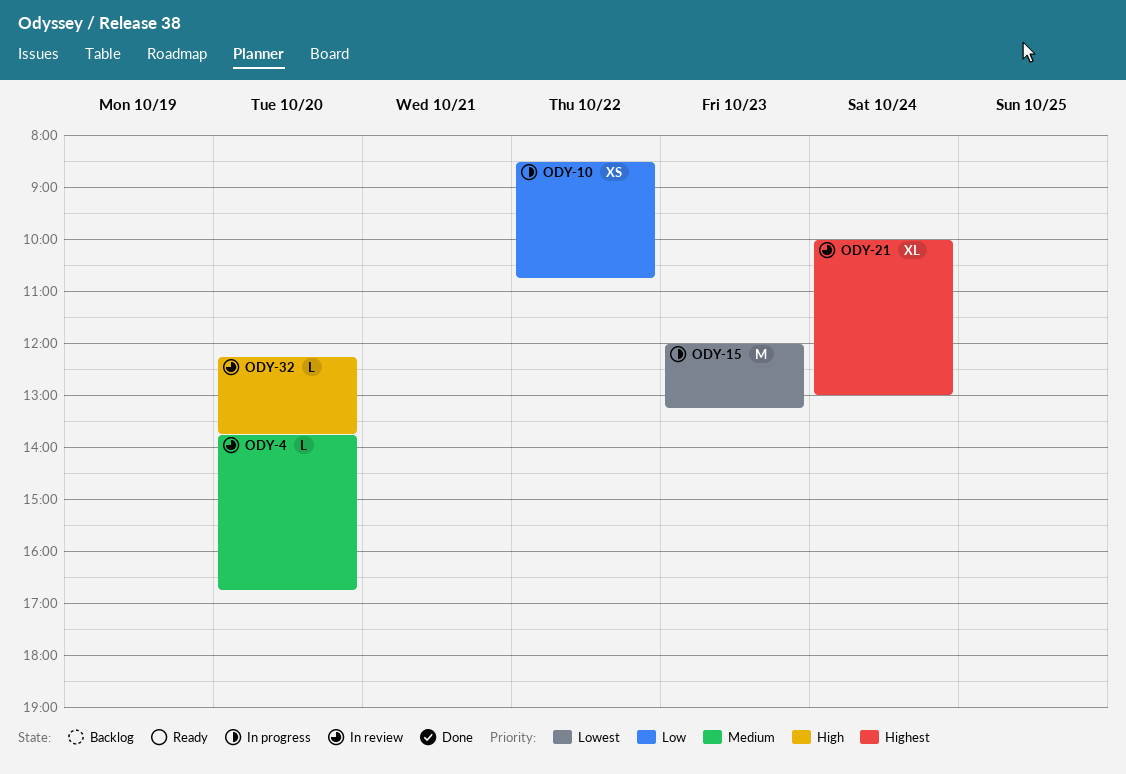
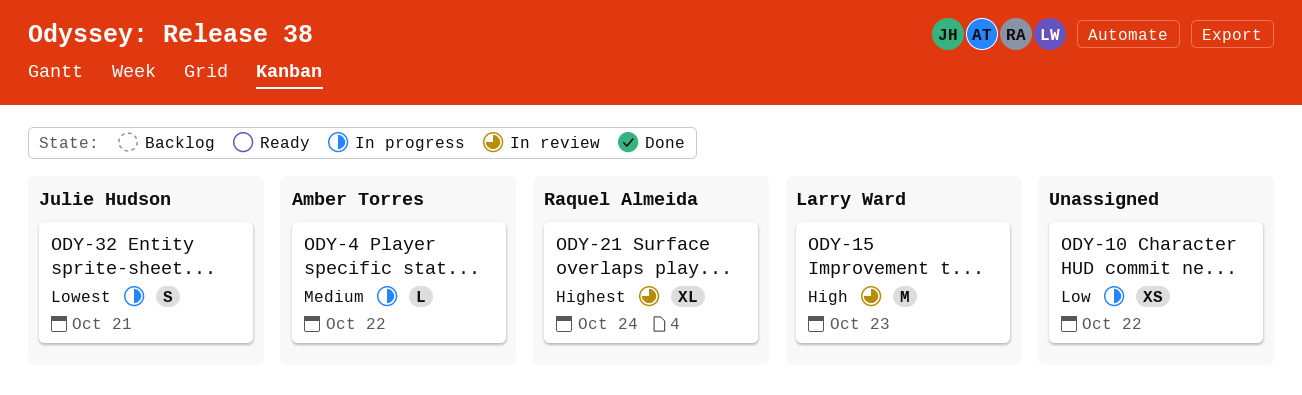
ODY-4, status: In review -> In progress
ODY-4, day: Oct 20 -> Oct 22
ODY-15, status: In progress -> In review
ODY-15, priority: Lowest -> High
ODY-32, status: In review -> In progress
ODY-32, priority: High -> Lowest
ODY-32, estimate: L -> S
ODY-32, day: Oct 20 -> Oct 21

